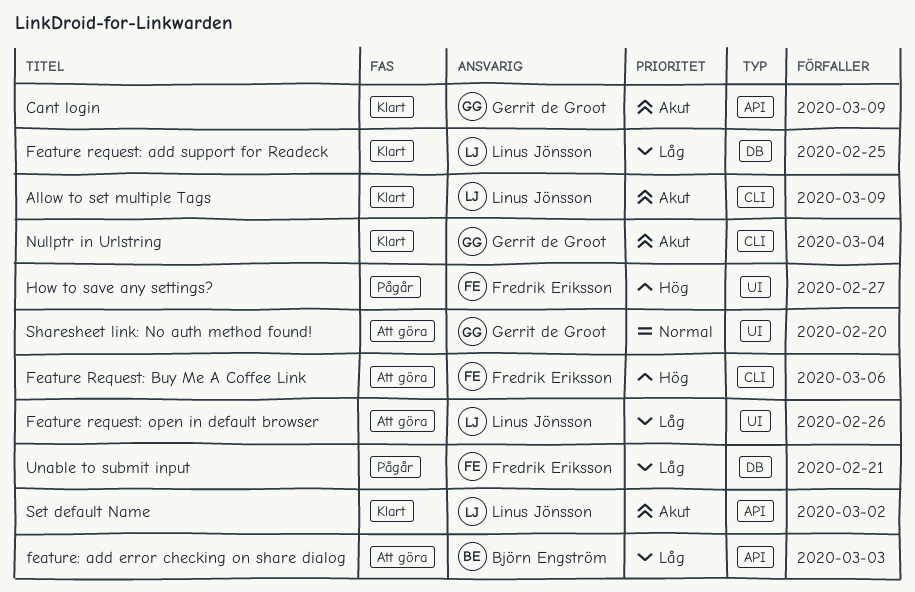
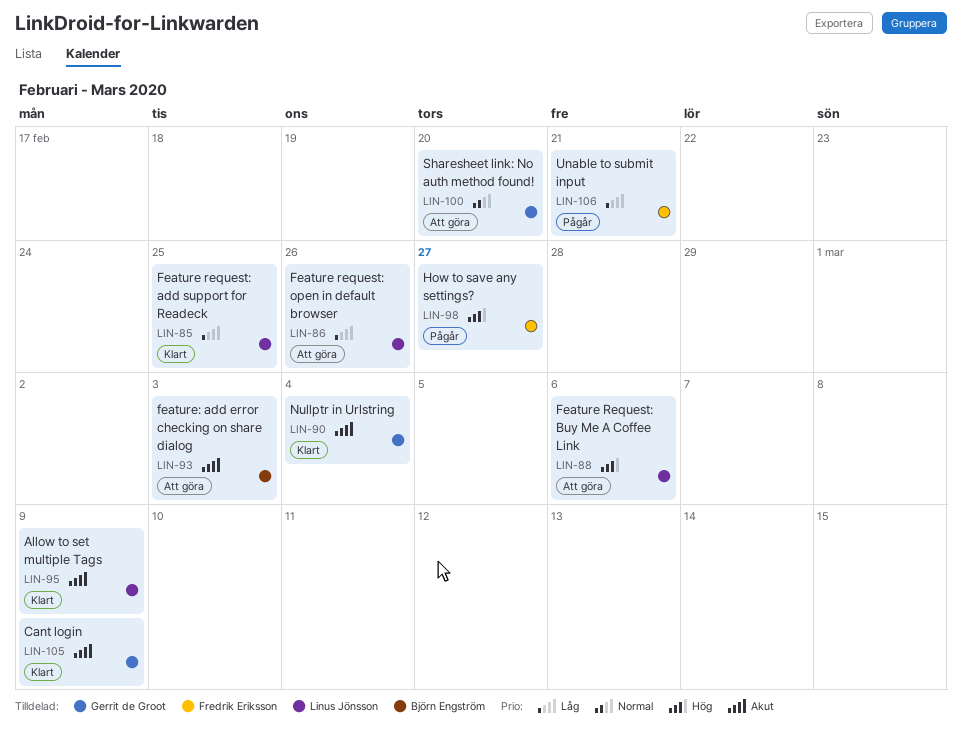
Feature Request: Buy Me A Coffee Link, owner: Fredrik Eriksson -> Linus Jönsson
feature: add error checking on share dialog, priority: Låg -> Akut
Set default Name: present -> none

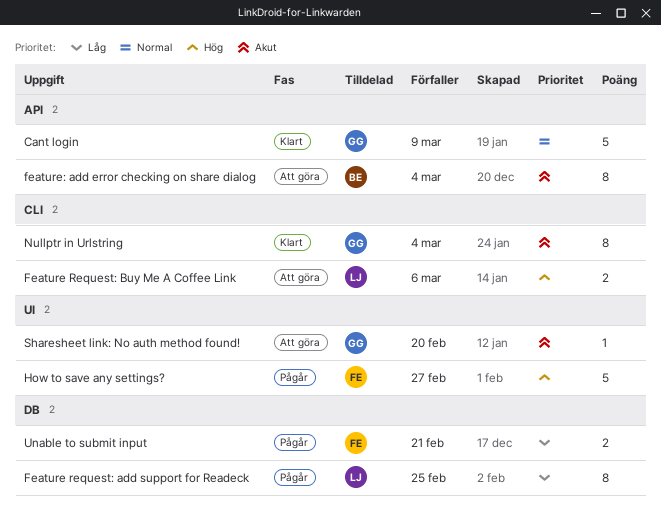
Allow to set multiple Tags: present -> none
Cant login, priority: Akut -> Normal
Feature request: add support for Readeck, status: Klart -> Pågår
Feature request: open in default browser: present -> none
feature: add error checking on share dialog, due: Mar 3 -> Mar 4
Sharesheet link: No auth method found!, priority: Normal -> Akut

